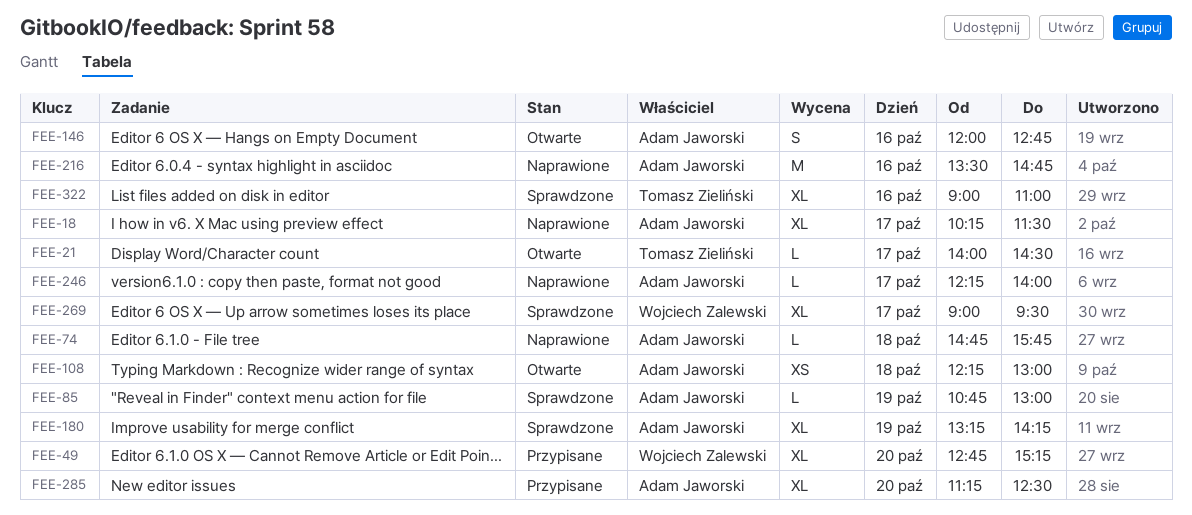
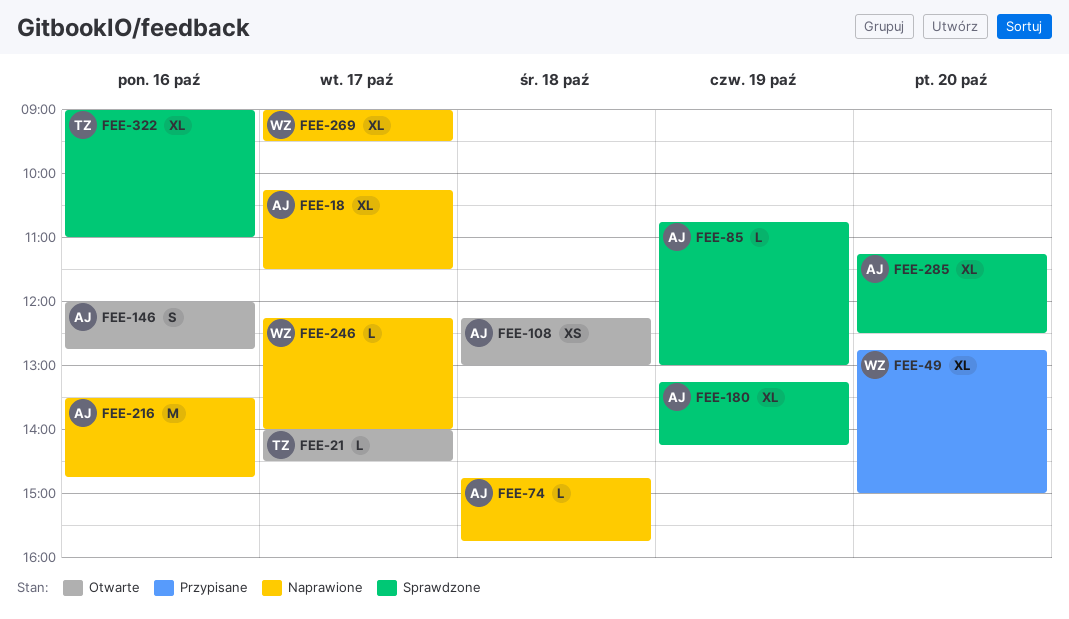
FEE-49, ends: 15:15 -> 15:00
FEE-246, owner: Adam Jaworski -> Wojciech Zalewski
FEE-269, status: Sprawdzone -> Naprawione
FEE-285, status: Przypisane -> Sprawdzone

